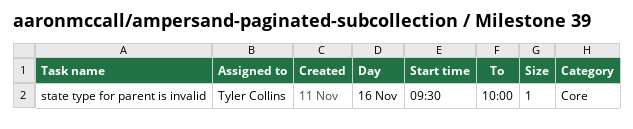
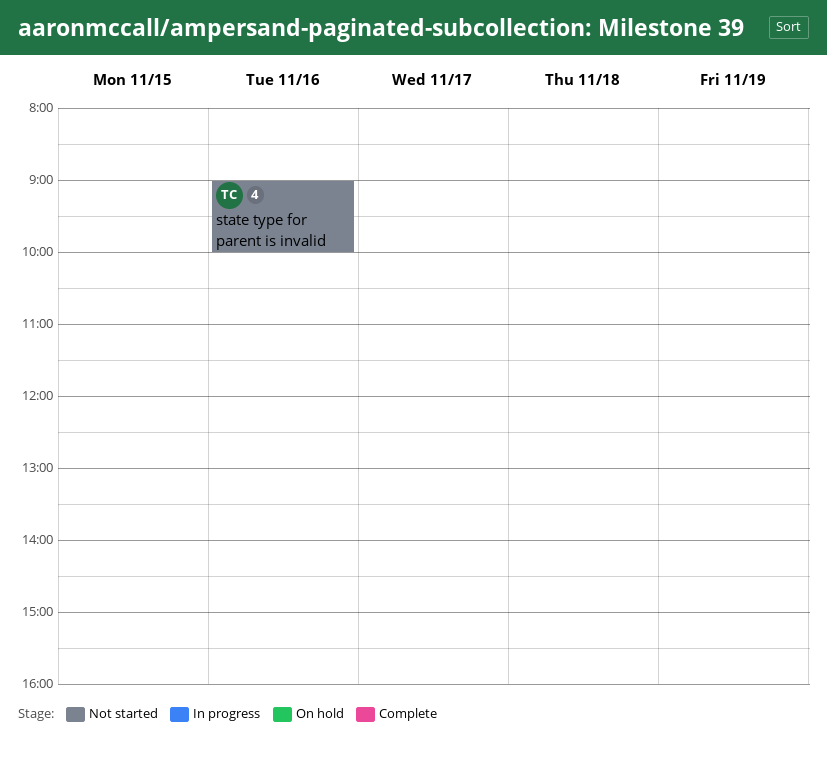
state type for parent is invalid, estimate: 1 -> 4
state type for parent is invalid, begins: 09:30 -> 09:00

